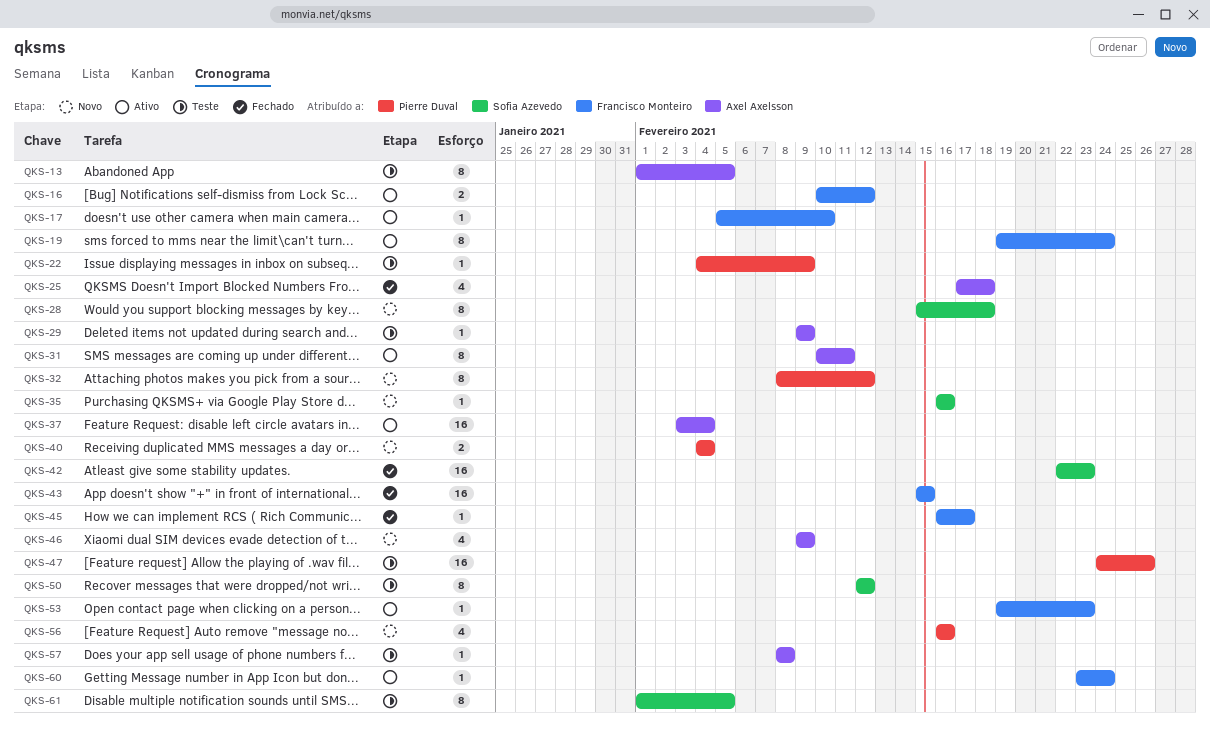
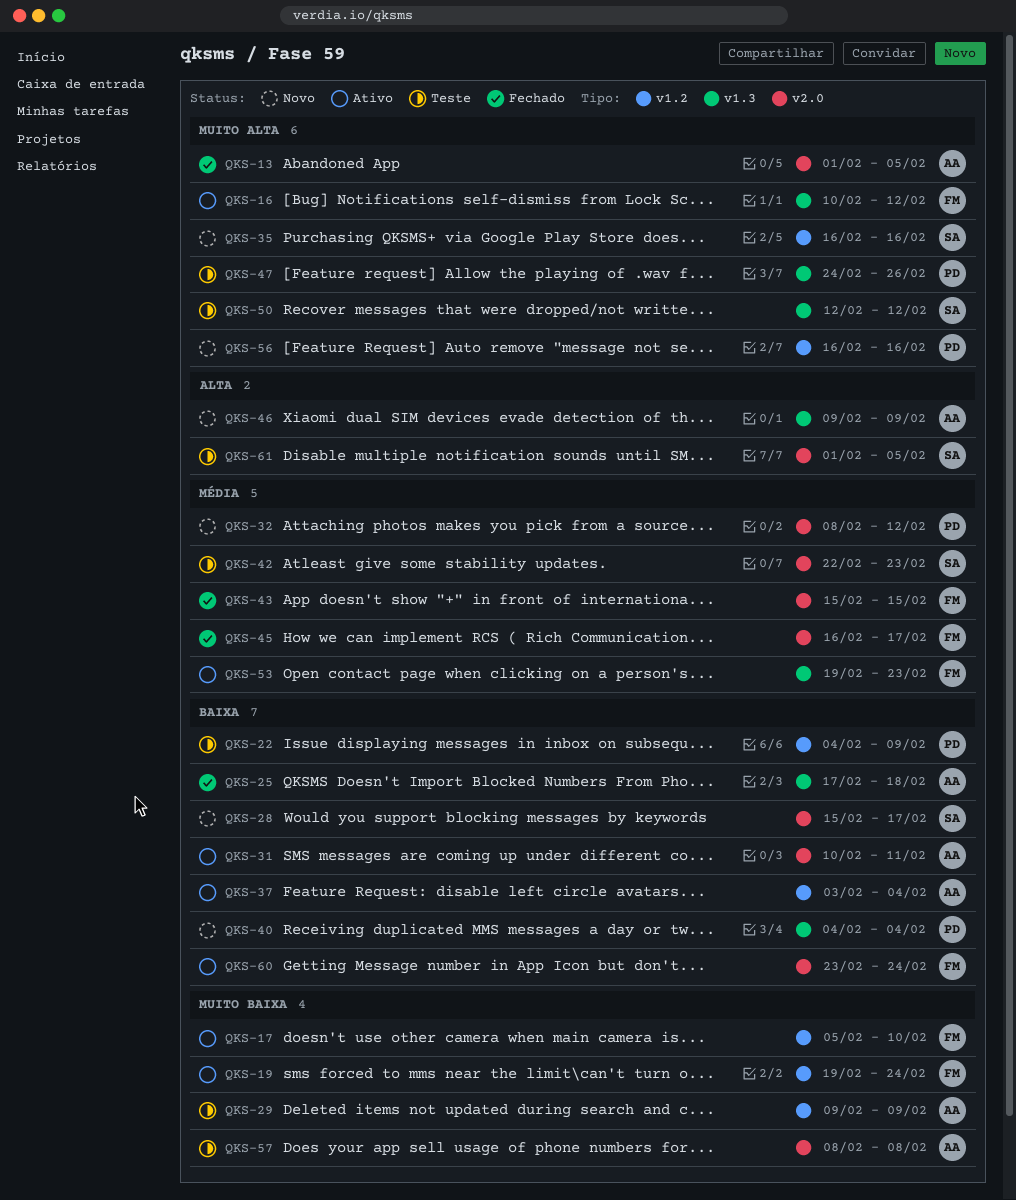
QKS-13, status: Teste -> Fechado
QKS-28, due: Feb 18 -> Feb 17
QKS-42, status: Fechado -> Teste

